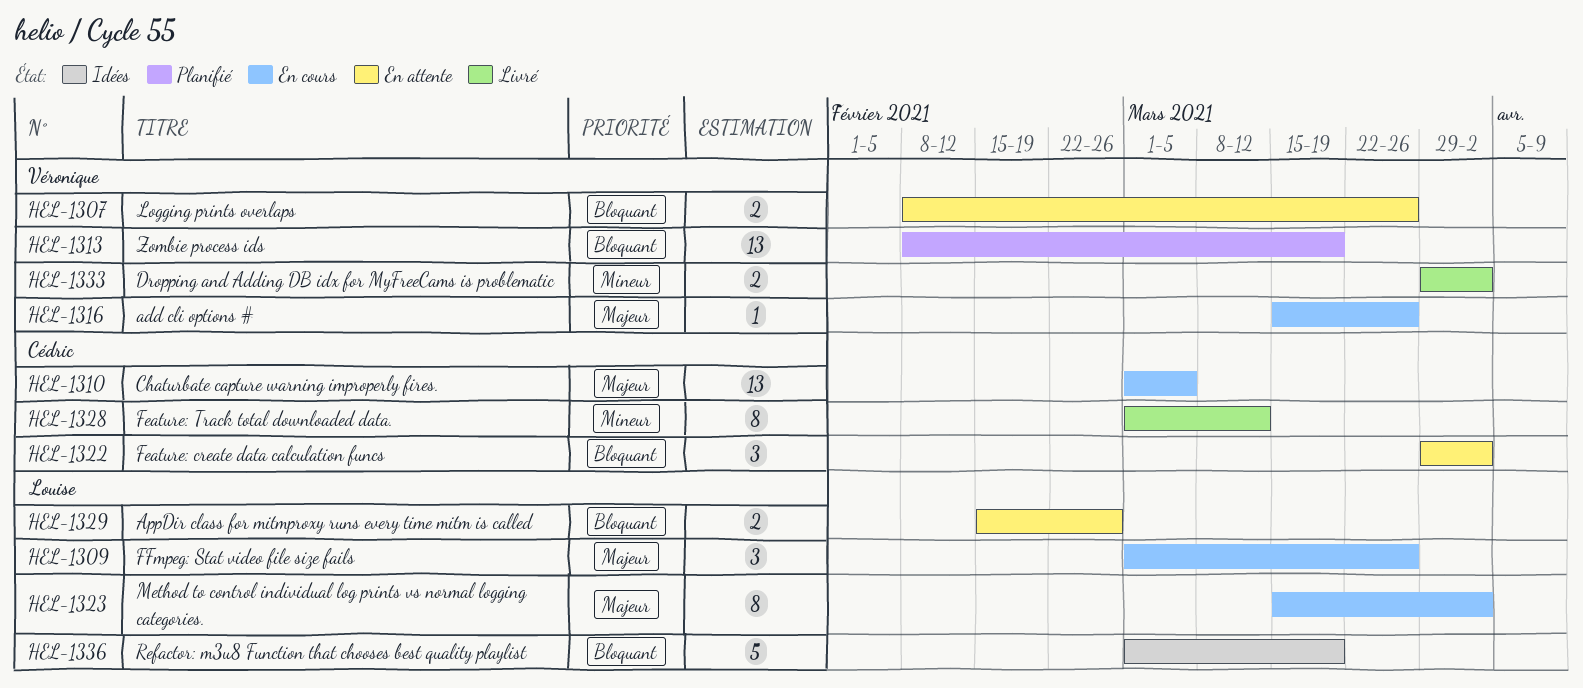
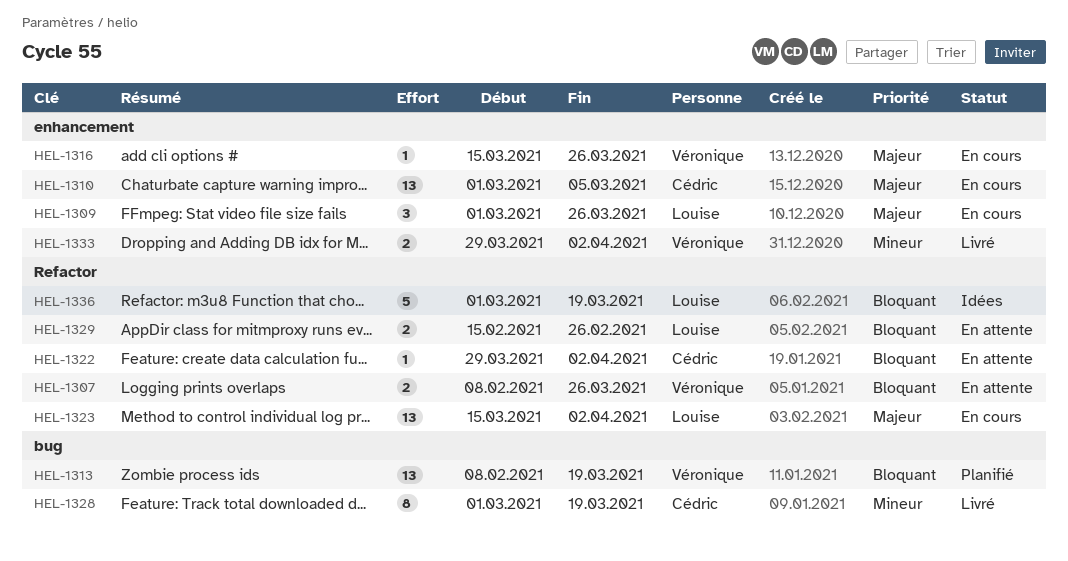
HEL-1322, estimate: 3 -> 1
HEL-1323, estimate: 8 -> 13
HEL-1328, due: Mar 12 -> Mar 19

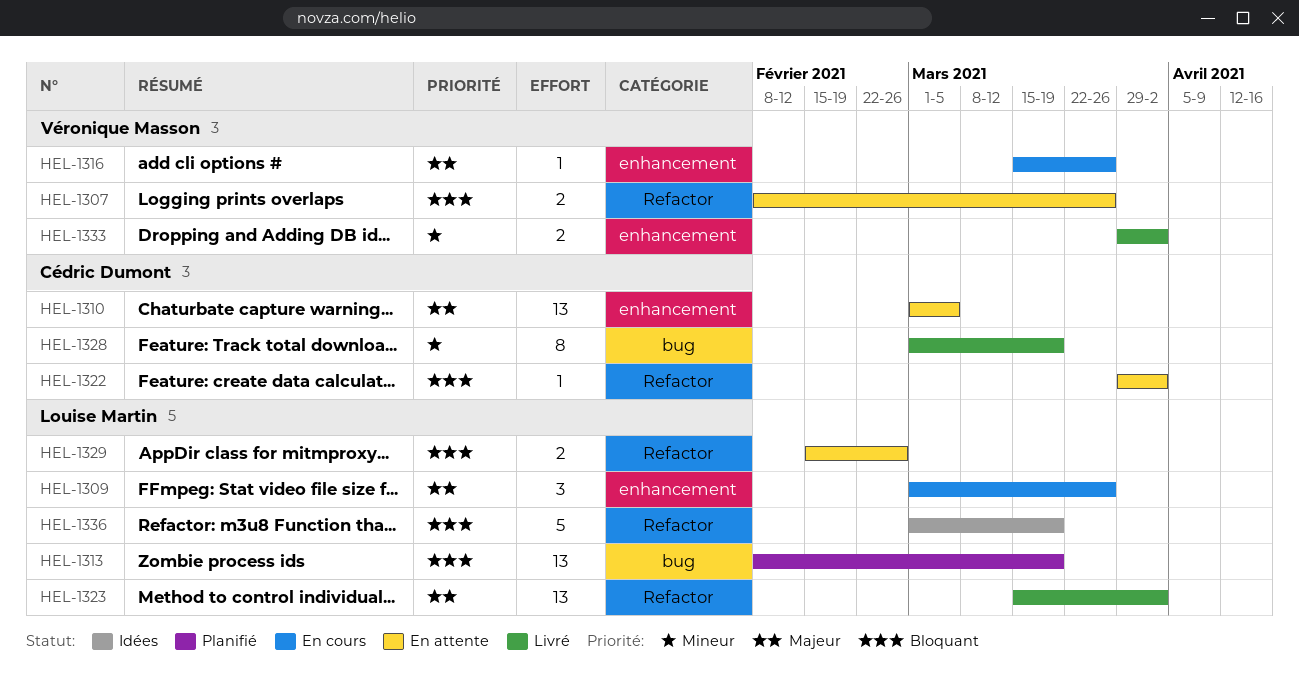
HEL-1310, status: En cours -> En attente
HEL-1313, owner: Véronique Masson -> Louise Martin
HEL-1323, status: En cours -> Livré

